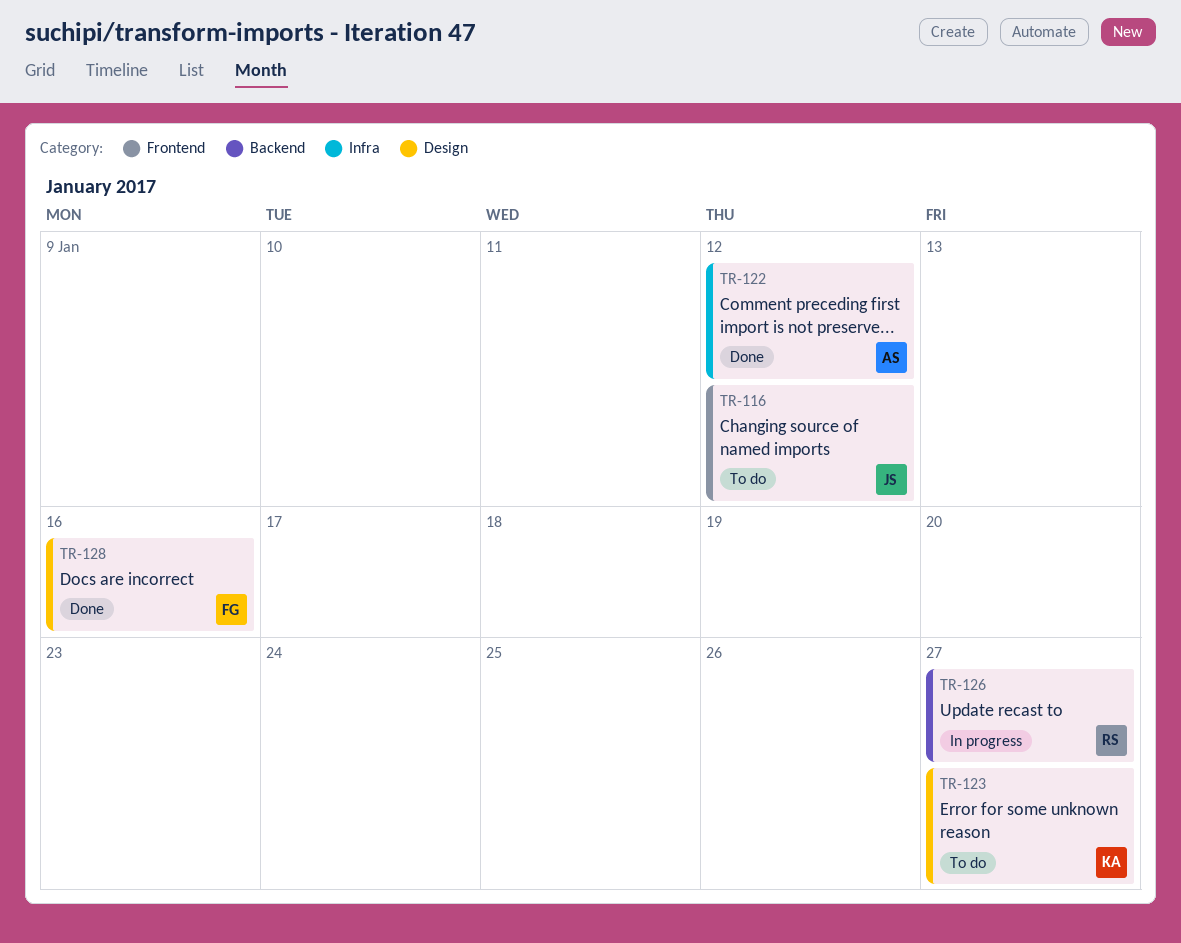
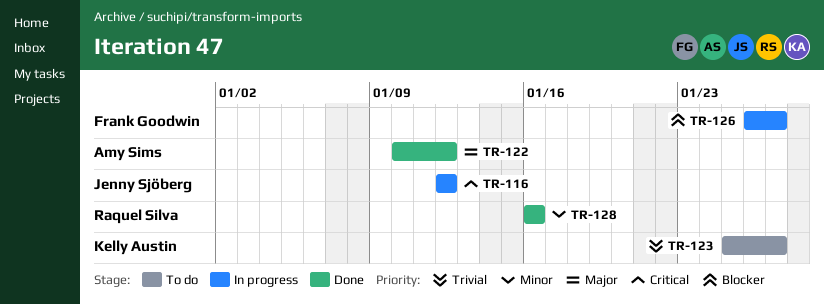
TR-116, status: To do -> In progress
TR-126, owner: Raquel Silva -> Frank Goodwin
TR-128, owner: Frank Goodwin -> Raquel Silva

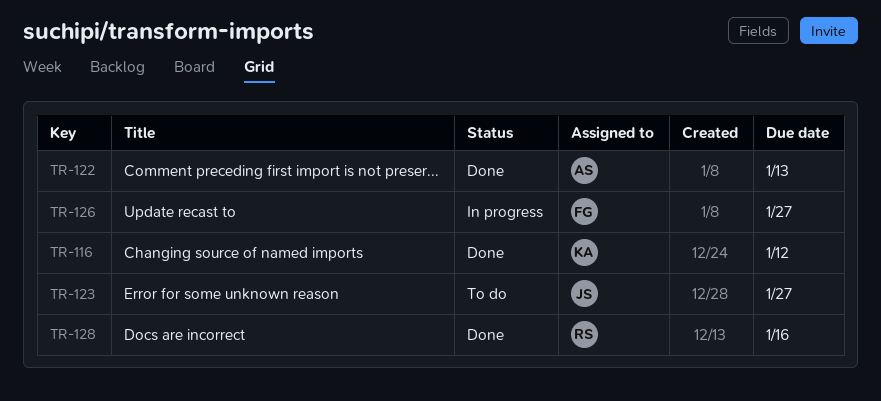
TR-116, status: In progress -> Done
TR-116, owner: Jenny Sjöberg -> Kelly Austin
TR-122, due: Jan 12 -> Jan 13
TR-123, owner: Kelly Austin -> Jenny Sjöberg

